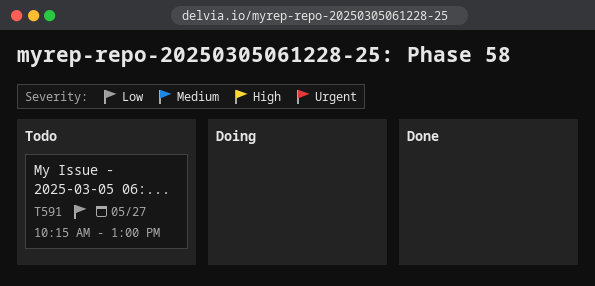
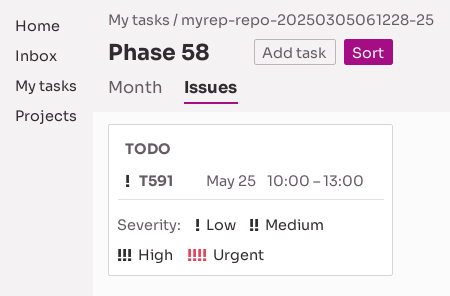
T591, day: May 27 -> May 25
T591, begins: 10:15 -> 10:00

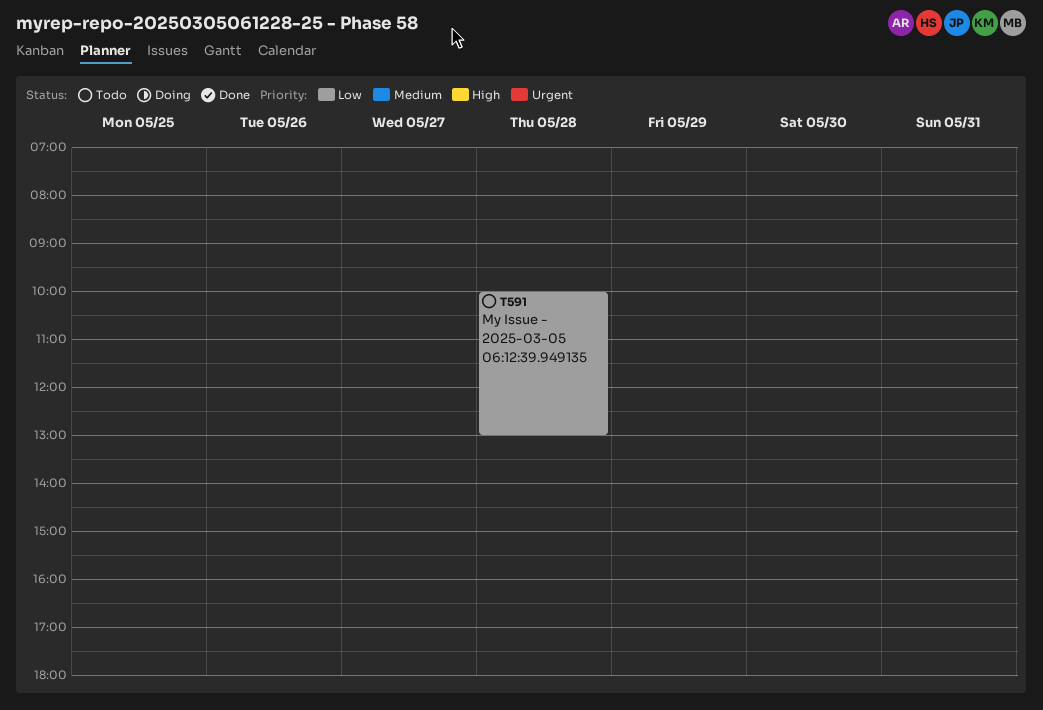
T591, day: May 25 -> May 28

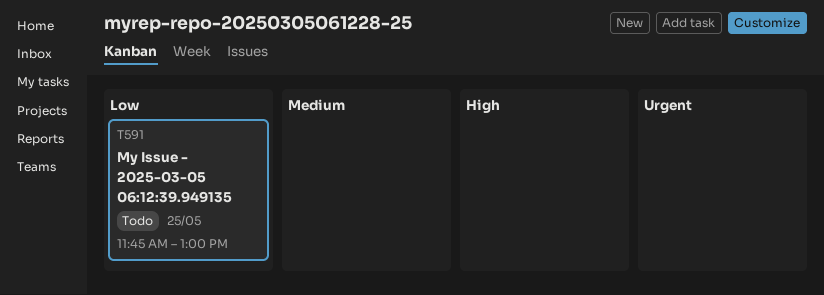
T591, day: May 28 -> May 25
T591, begins: 10:00 -> 11:45

